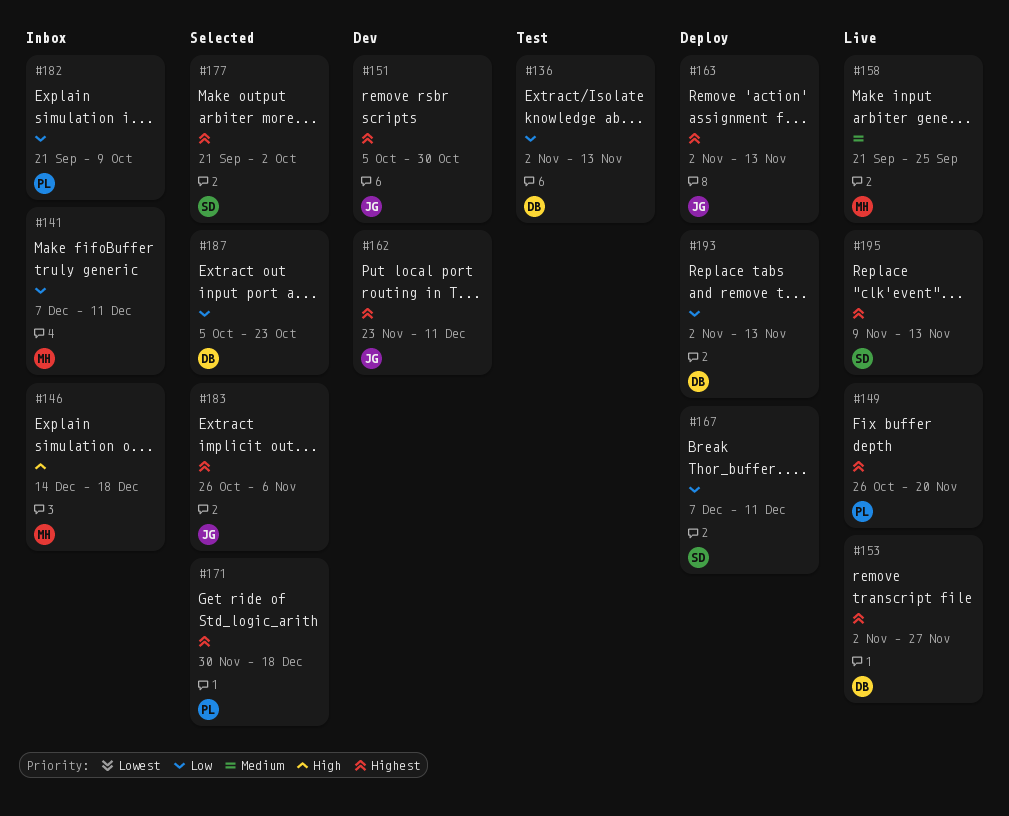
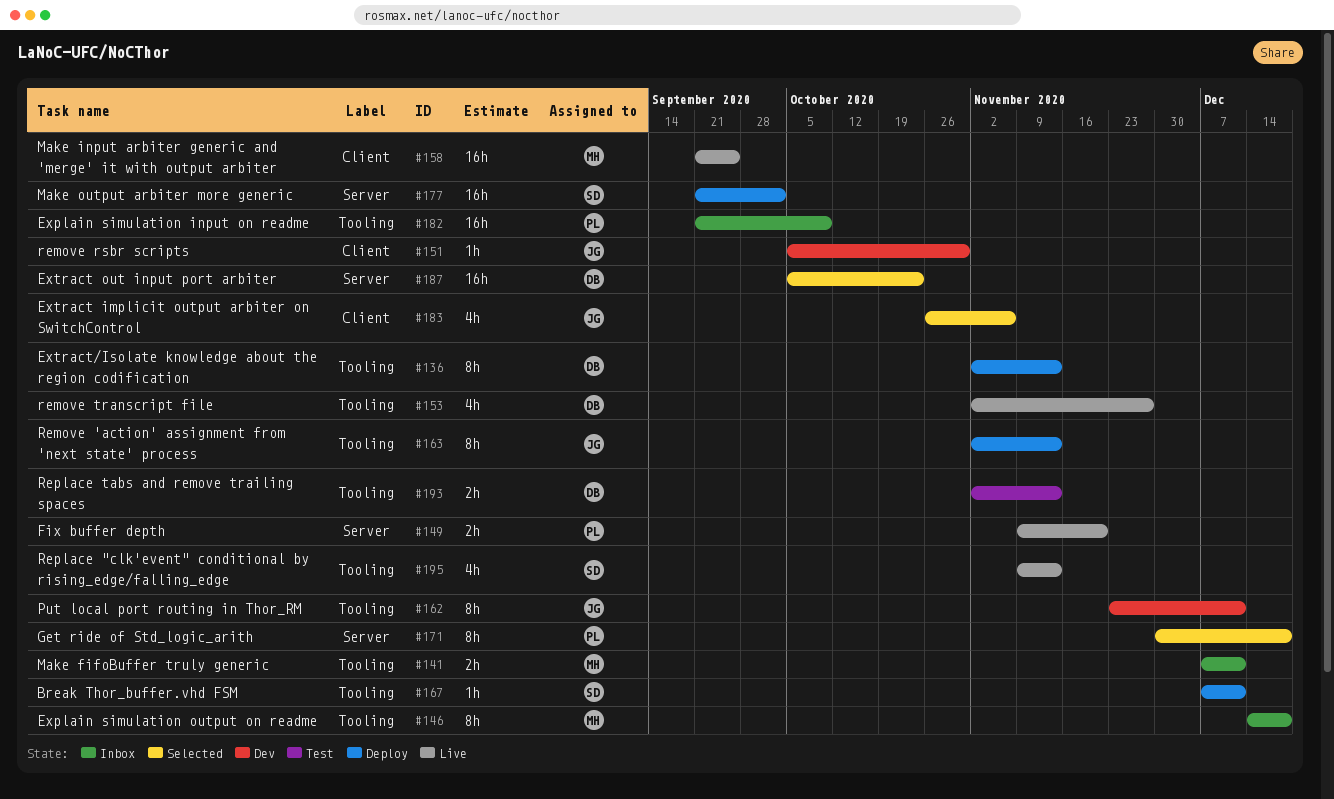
#136, status: Test -> Deploy
#149, start: Oct 26 -> Nov 9
#177, status: Selected -> Deploy
#193, status: Deploy -> Test

